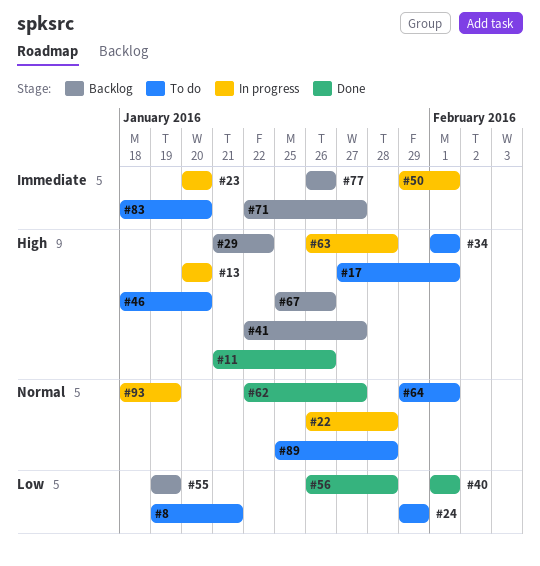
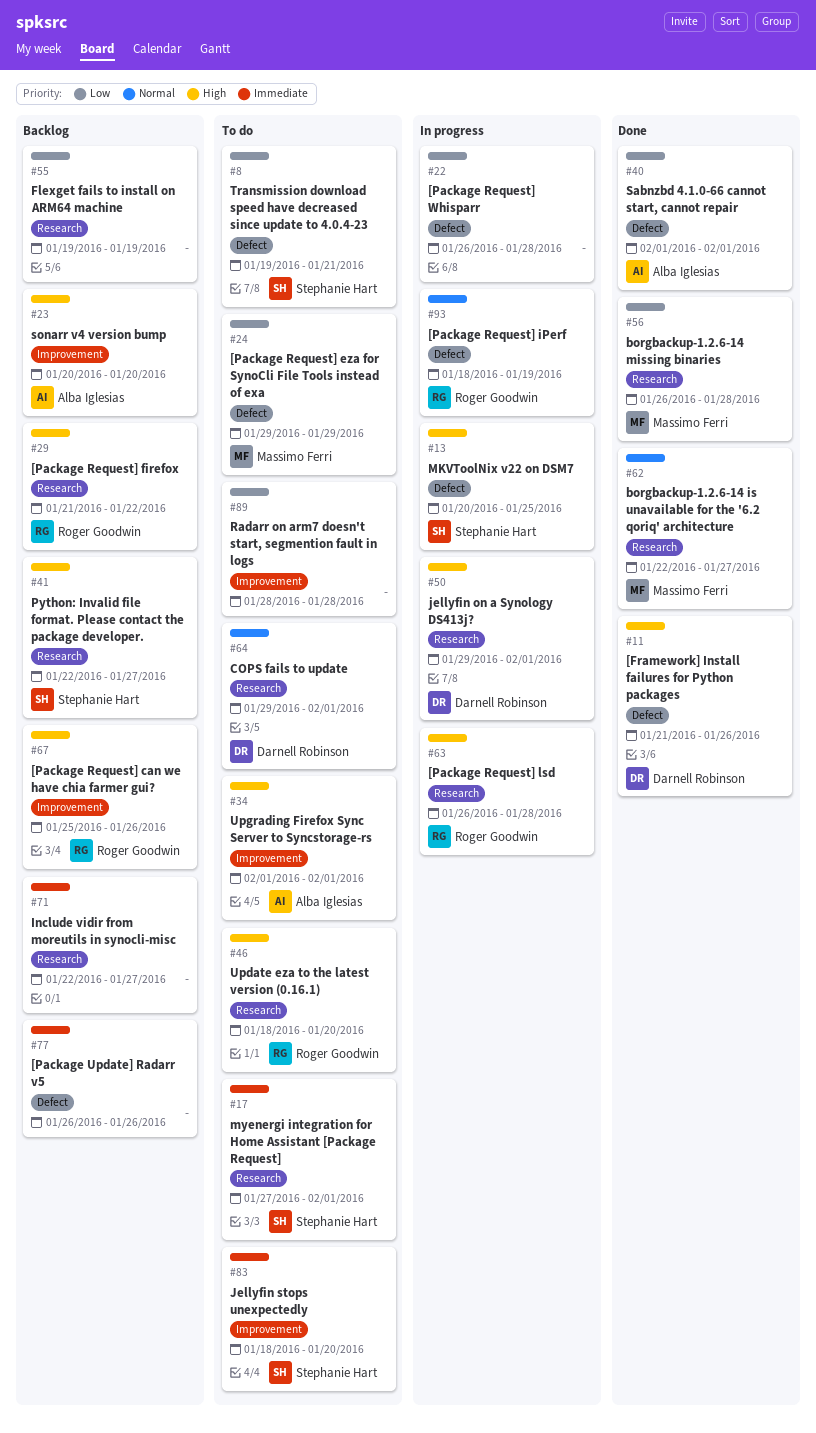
#13, due: Jan 20 -> Jan 25
#17, priority: High -> Immediate
#22, priority: Normal -> Low
#23, status: In progress -> Backlog
#23, priority: Immediate -> High
#50, priority: Immediate -> High
#89, priority: Normal -> Low
#89, start: Jan 25 -> Jan 28

